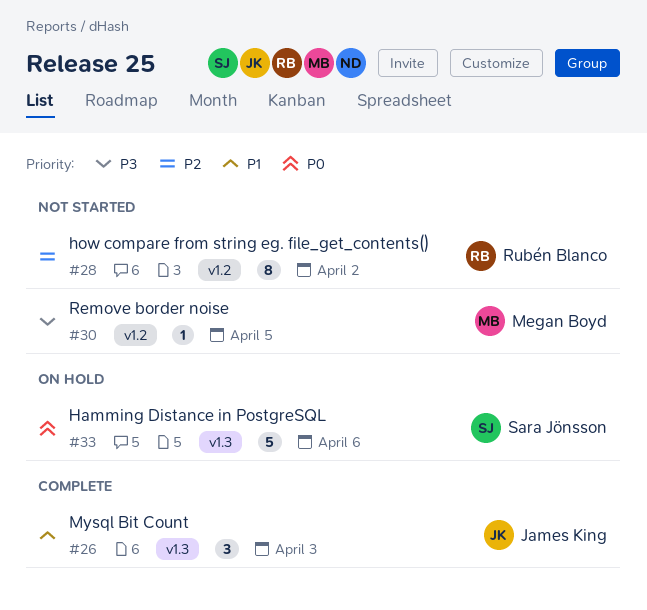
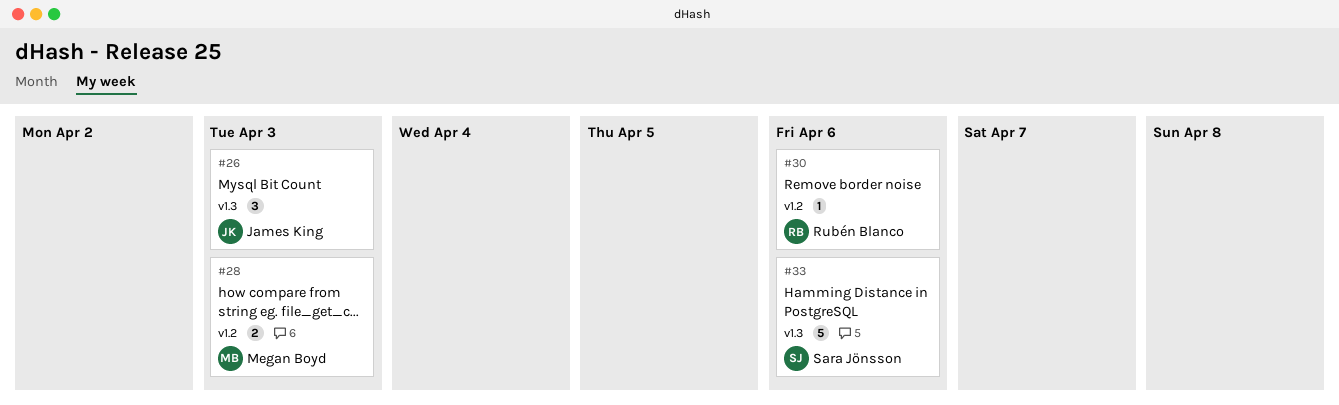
#28, owner: Rubén Blanco -> Megan Boyd
#28, estimate: 8 -> 2
#28, due: Apr 2 -> Apr 3
#30, owner: Megan Boyd -> Rubén Blanco
#30, due: Apr 5 -> Apr 6

